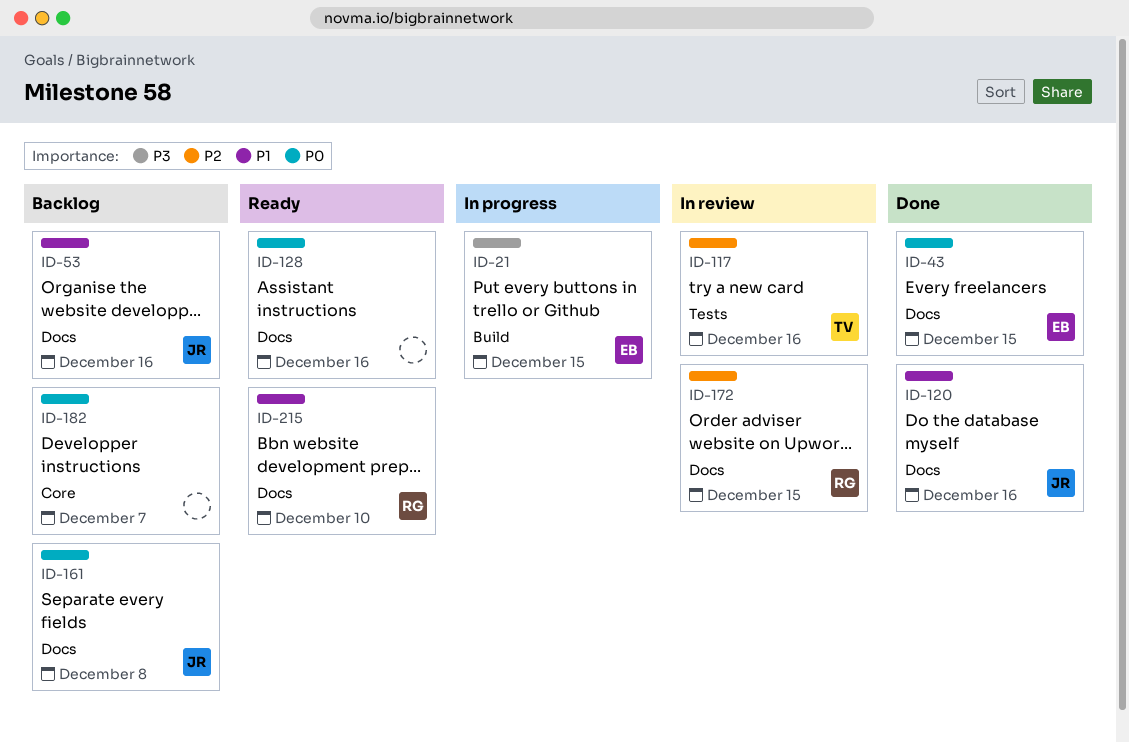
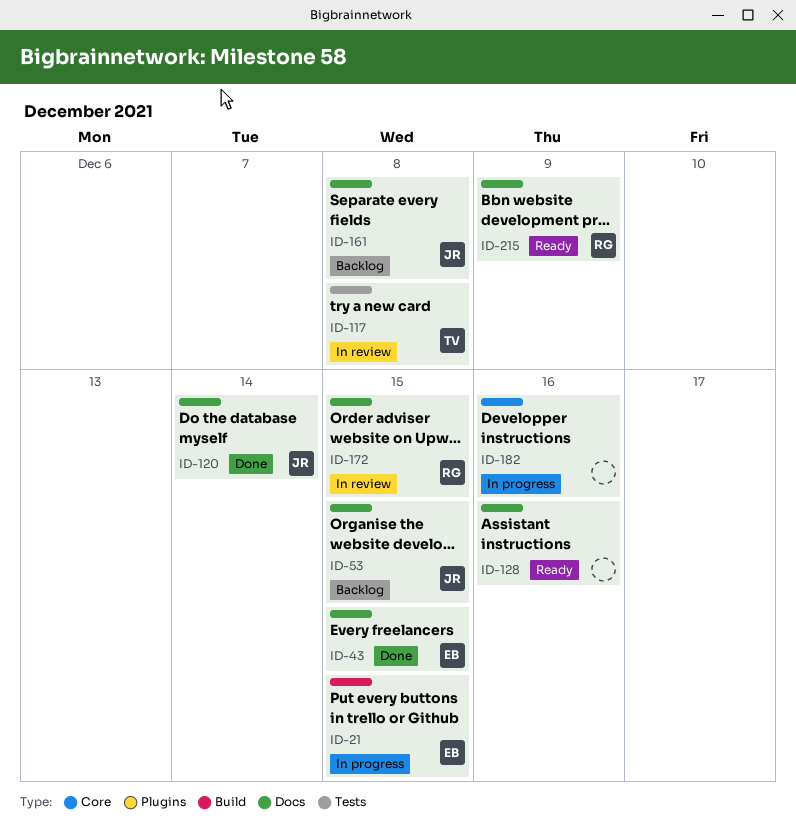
ID-53, due: Dec 16 -> Dec 15
ID-117, due: Dec 16 -> Dec 8
ID-120, due: Dec 16 -> Dec 14
ID-182, status: Backlog -> In progress
ID-182, due: Dec 7 -> Dec 16
ID-215, due: Dec 10 -> Dec 9

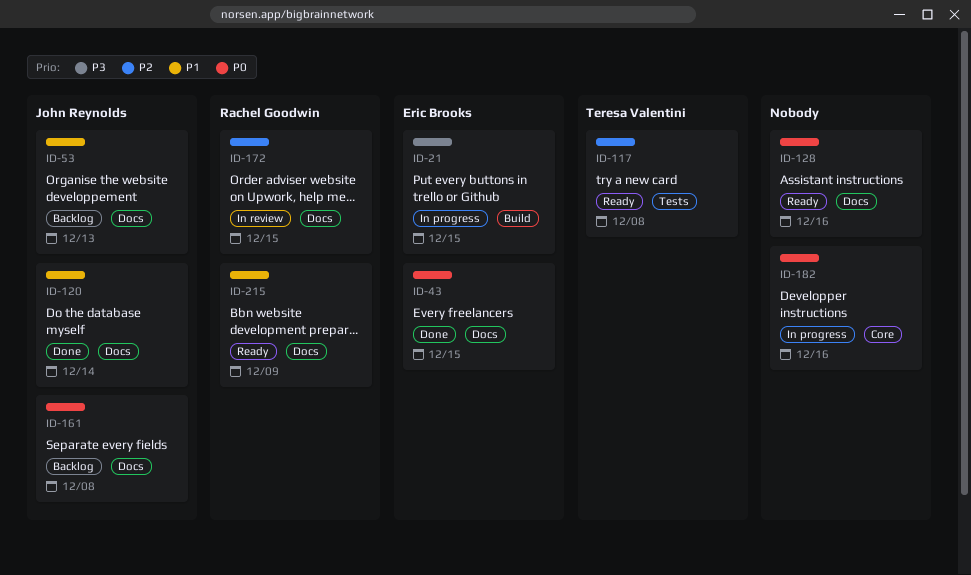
ID-53, due: Dec 15 -> Dec 13
ID-117, status: In review -> Ready

